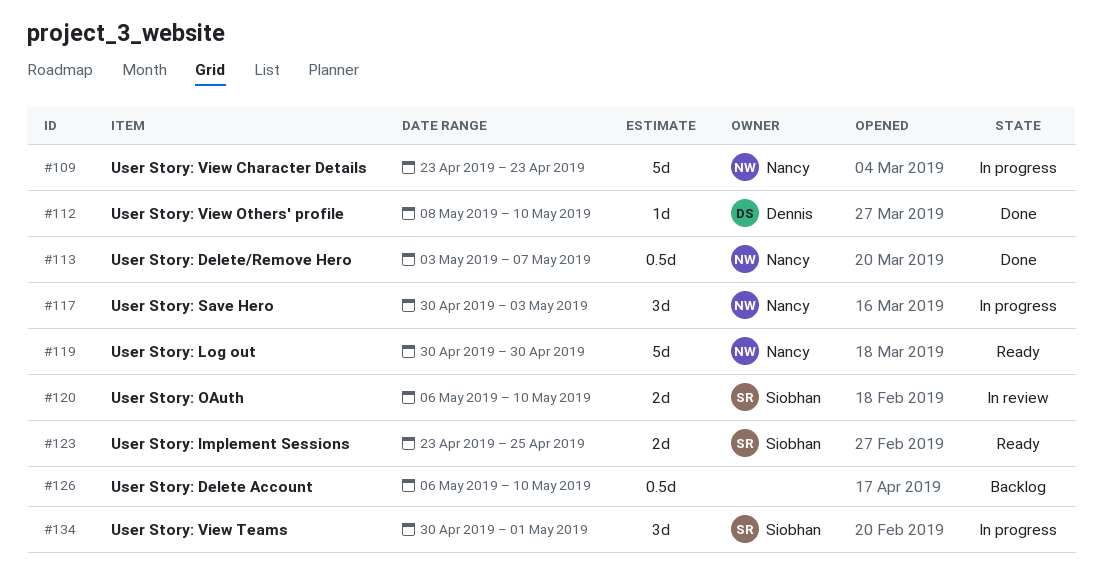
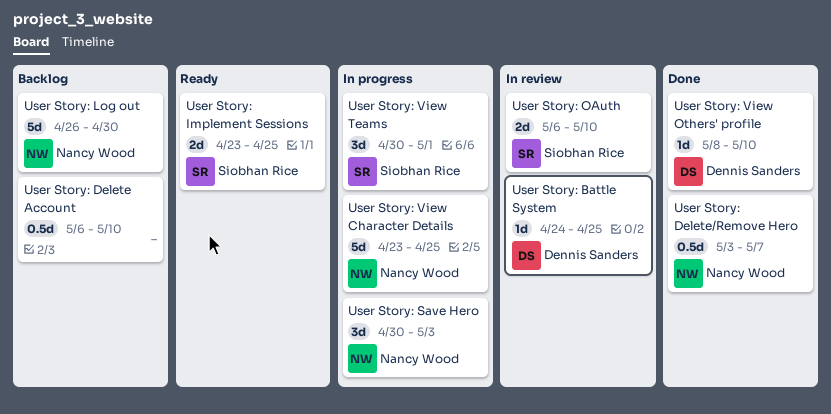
User Story: Battle System: none -> present
User Story: Log out, status: Ready -> Backlog
User Story: Log out, start: Apr 30 -> Apr 26
User Story: View Character Details, due: Apr 23 -> Apr 25

